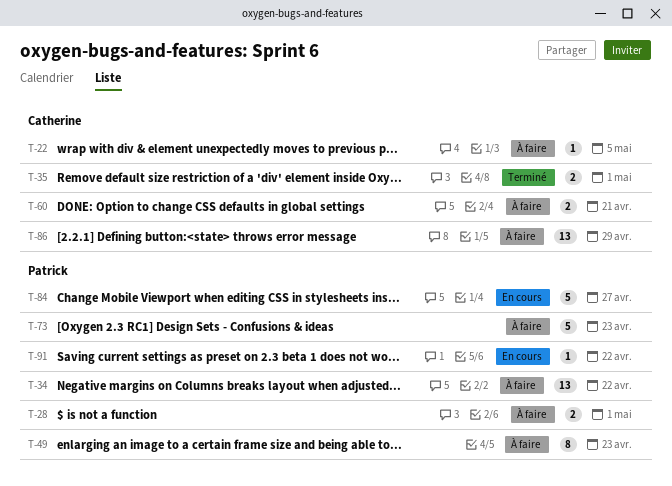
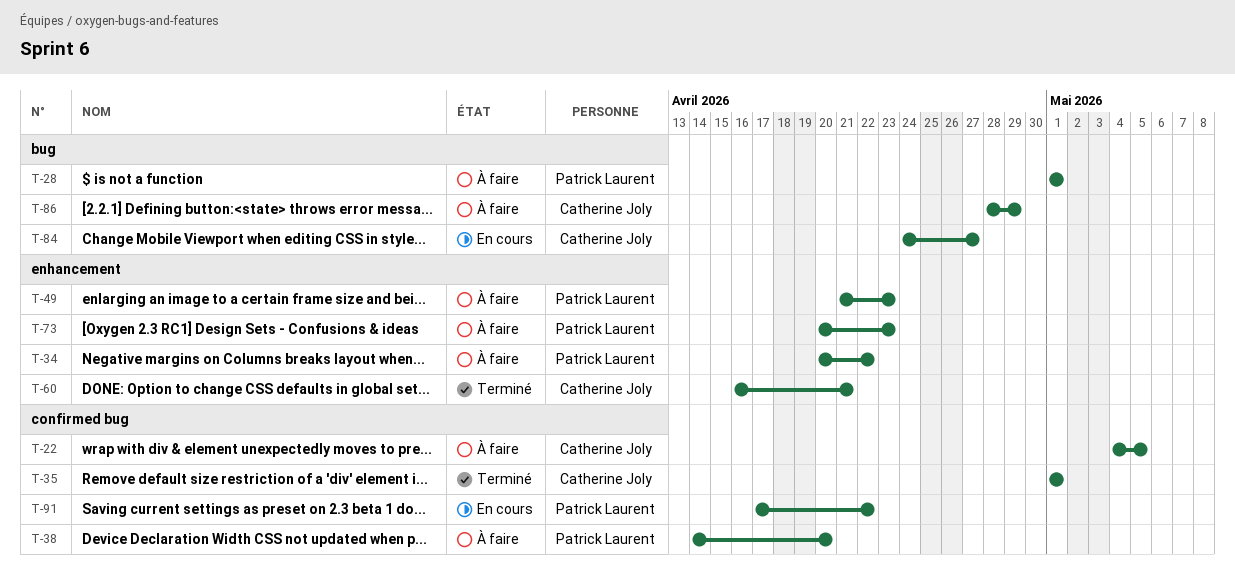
T-38: none -> present
T-60, status: À faire -> Terminé
T-84, owner: Patrick Laurent -> Catherine Joly

